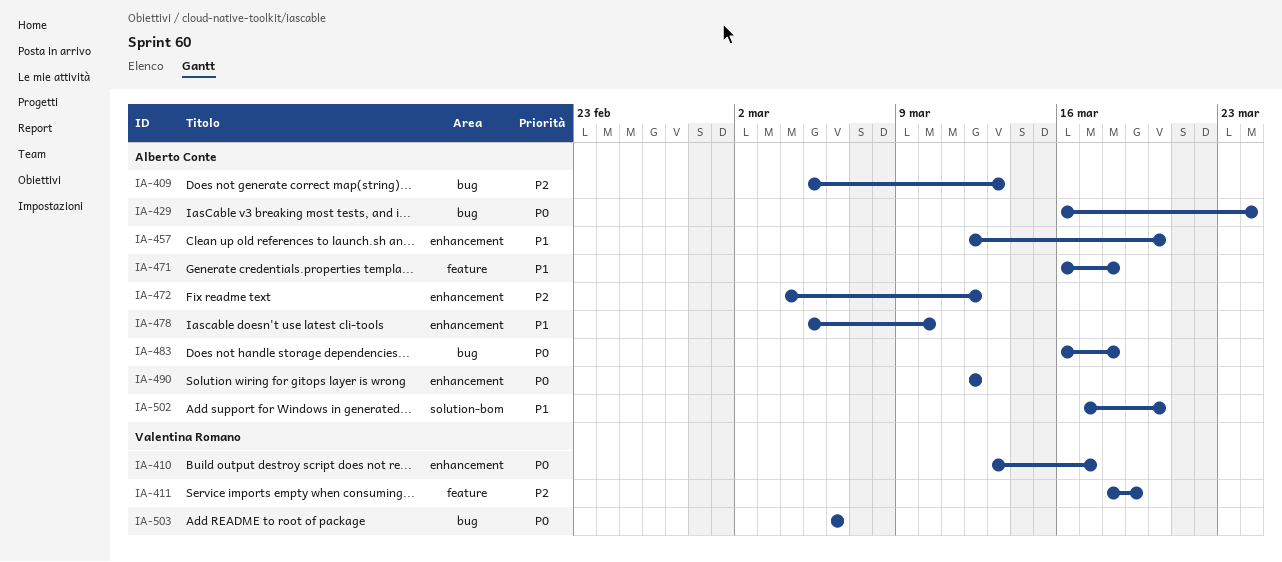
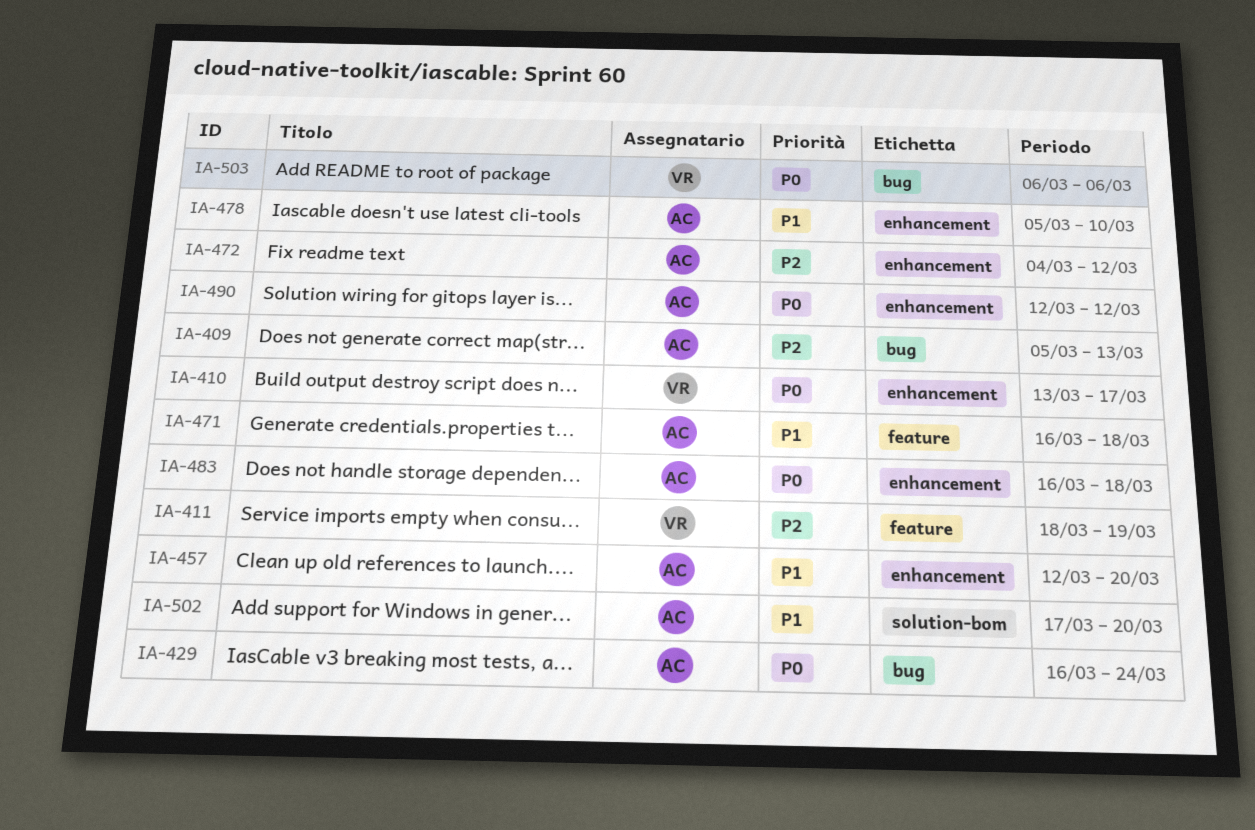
IA-483, label: bug -> enhancement

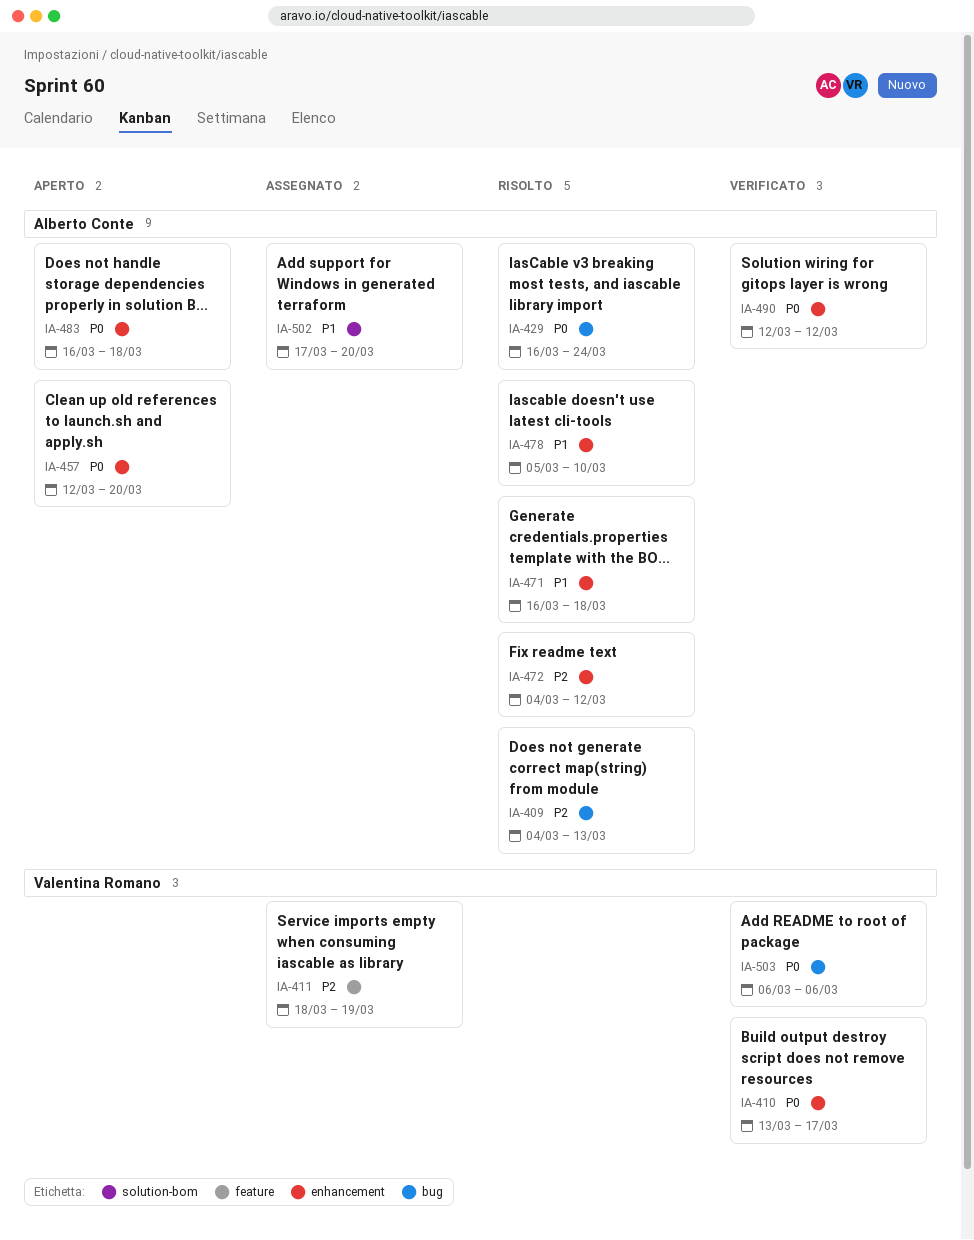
IA-409, start: Mar 5 -> Mar 4
IA-457, priority: P1 -> P0
IA-471, label: feature -> enhancement

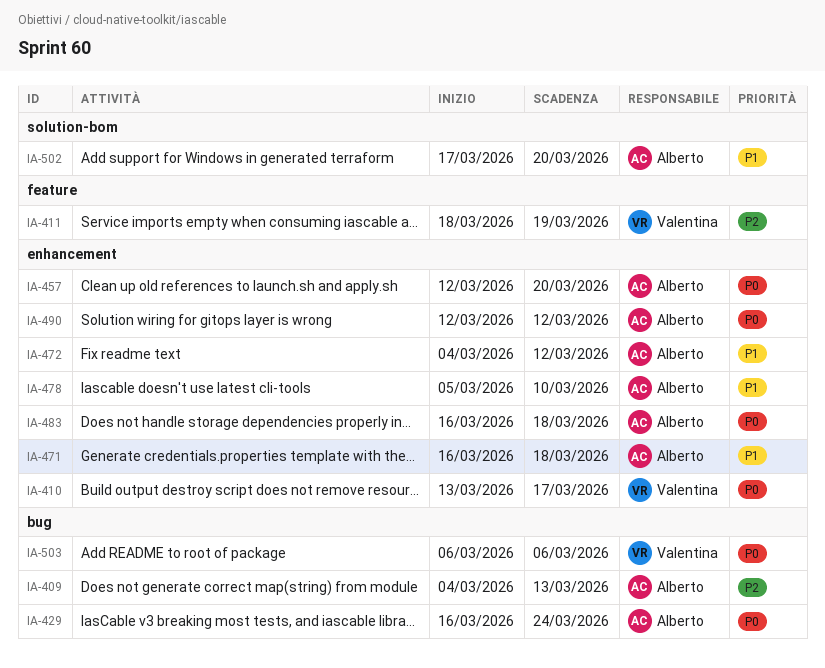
IA-472, priority: P2 -> P1

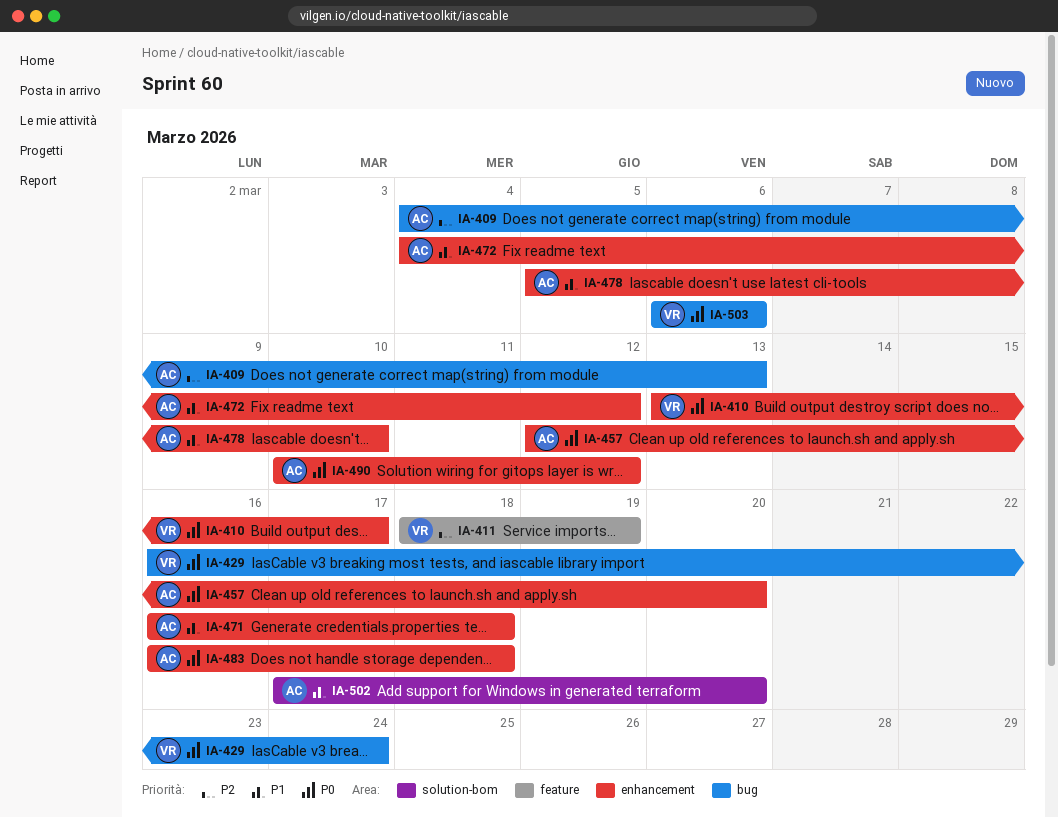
IA-429, owner: Alberto -> Valentina
IA-490, start: Mar 12 -> Mar 10

